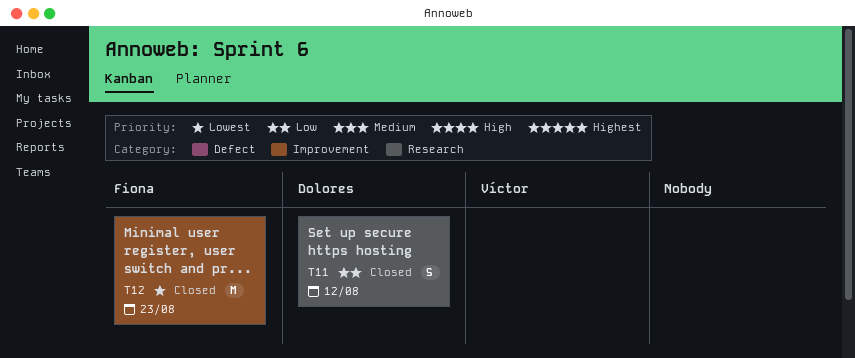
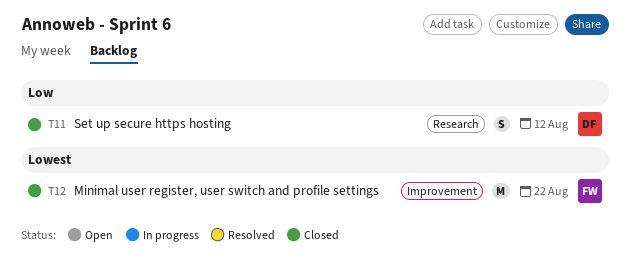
T12, due: Aug 23 -> Aug 22

